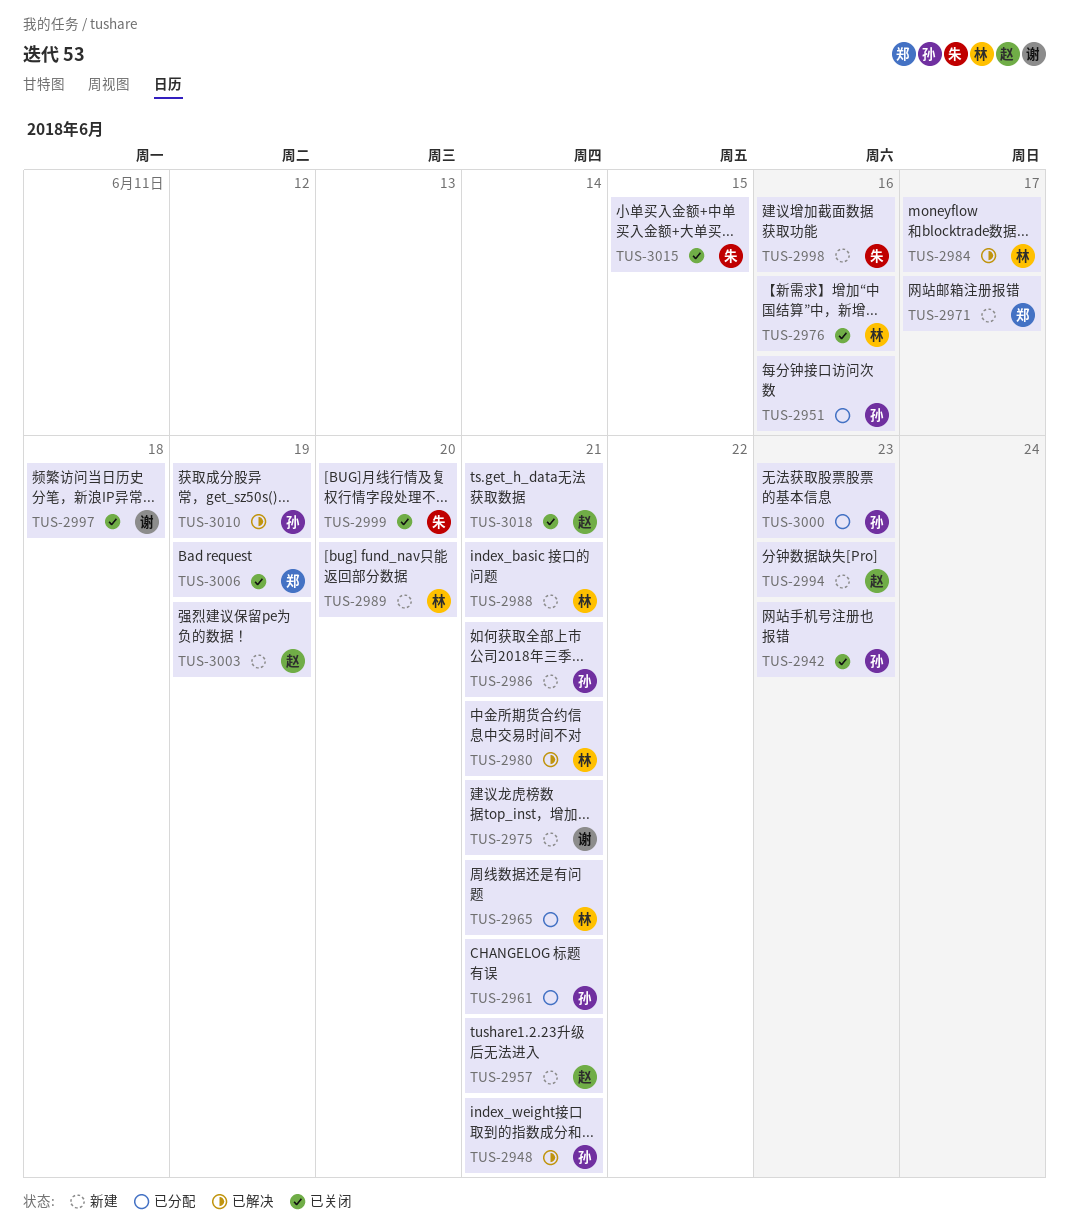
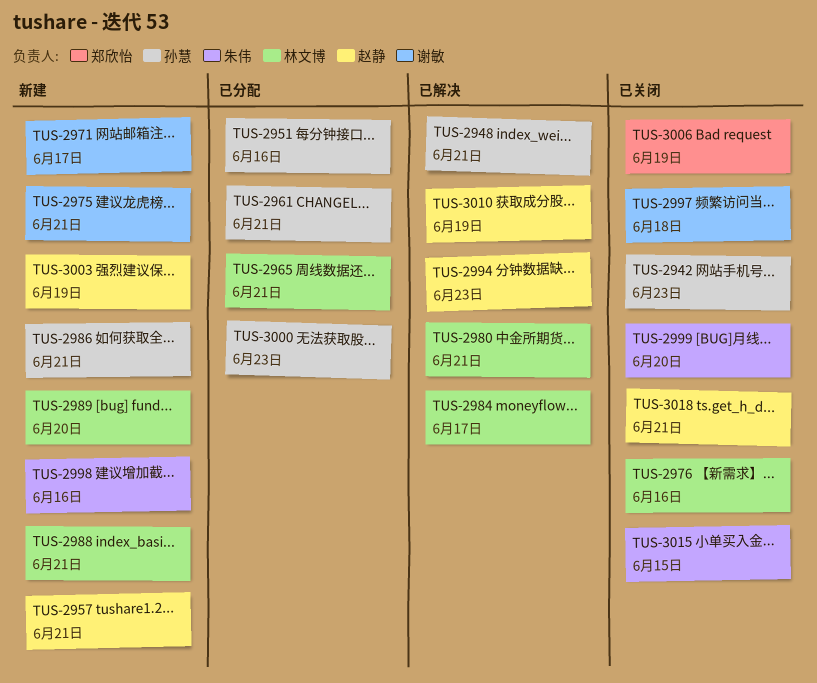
TUS-2971, owner: 郑欣怡 -> 谢敏
TUS-2994, status: 新建 -> 已解决
TUS-3010, owner: 孙慧 -> 赵静

